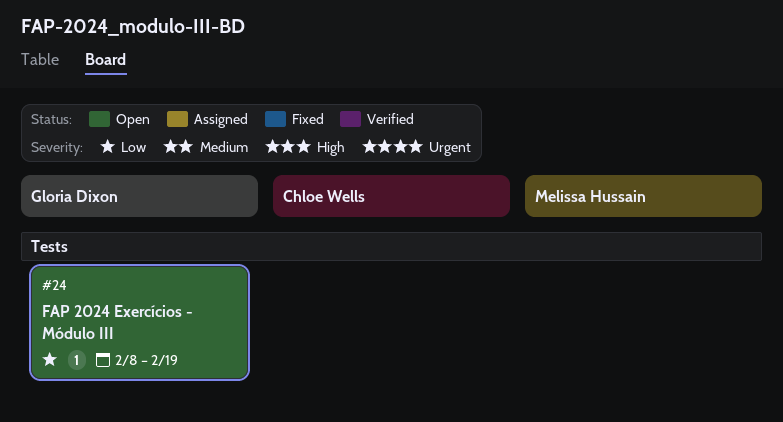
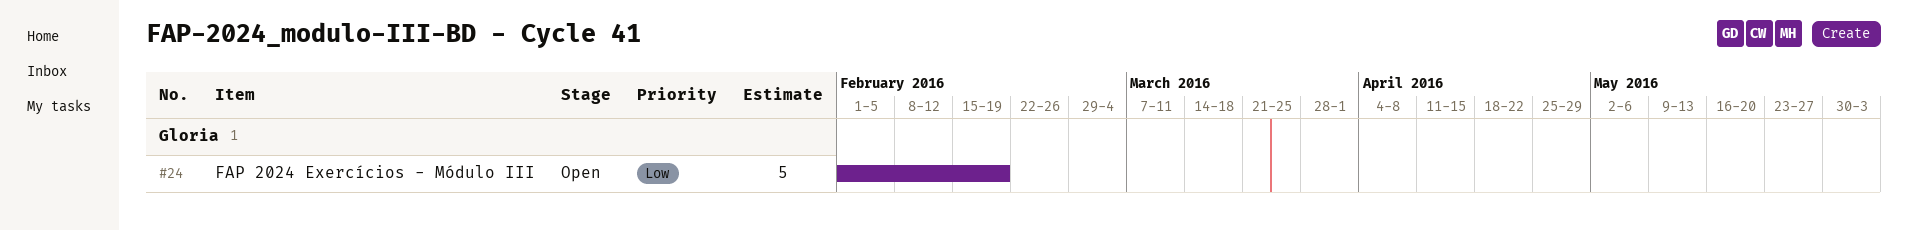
#24, estimate: 1 -> 5
#24, start: Feb 8 -> Feb 1

